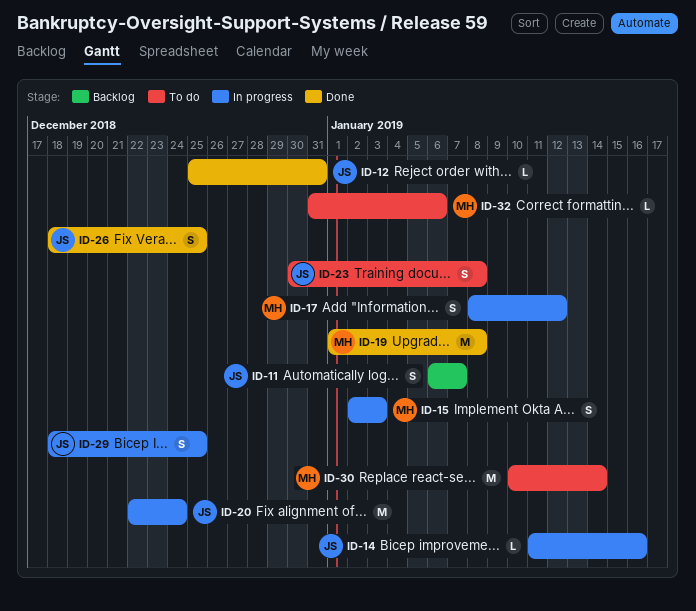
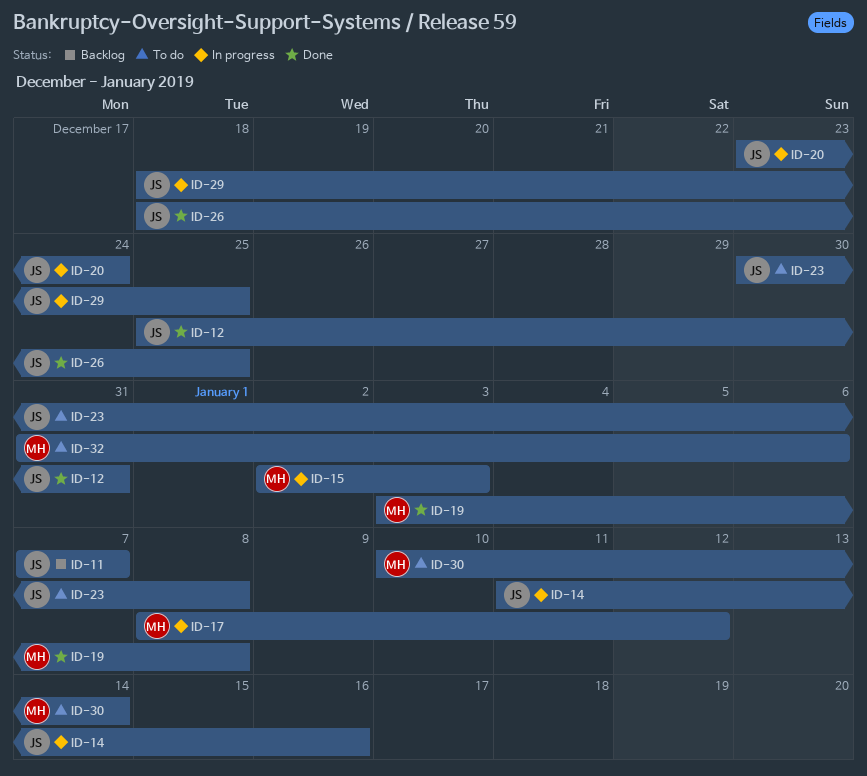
ID-11, start: Jan 6 -> Jan 7
ID-19, start: Jan 1 -> Jan 3
ID-20, start: Dec 22 -> Dec 23

